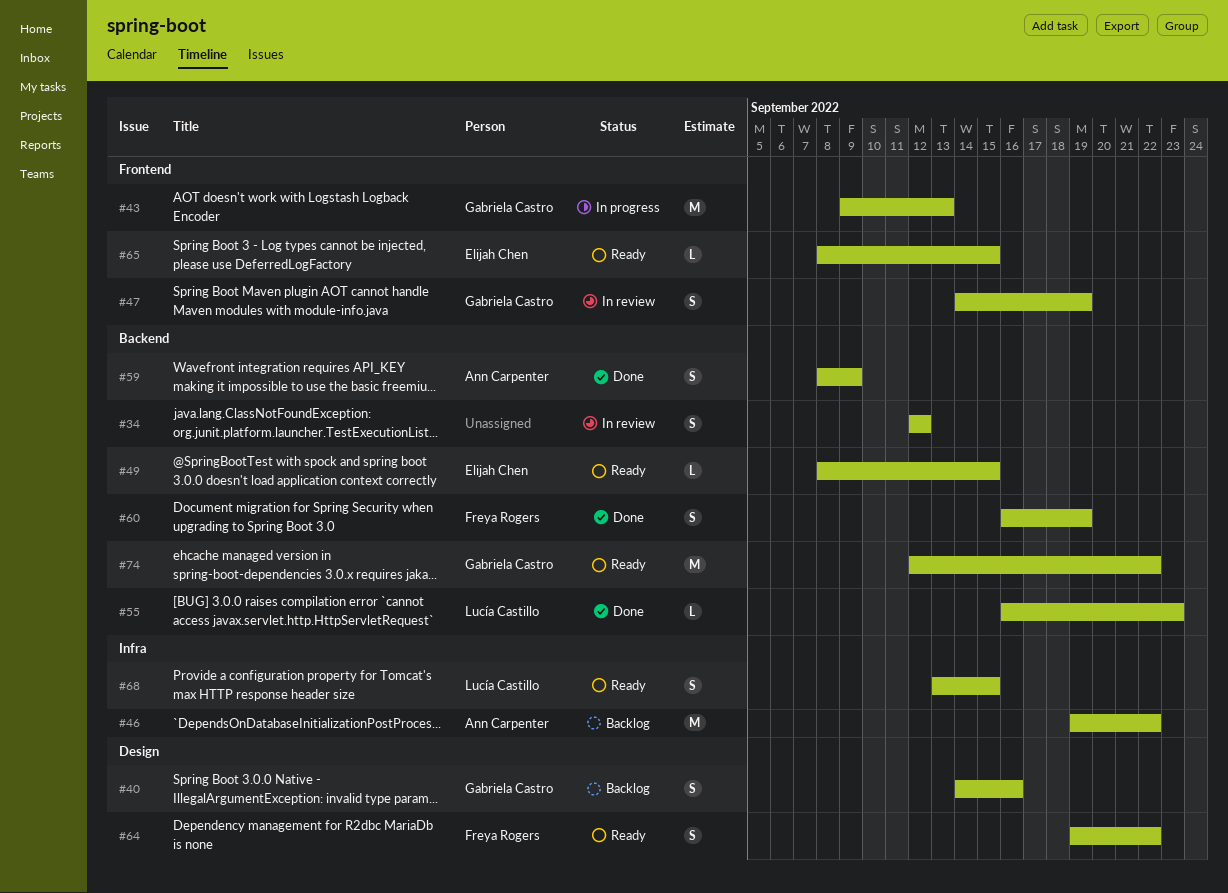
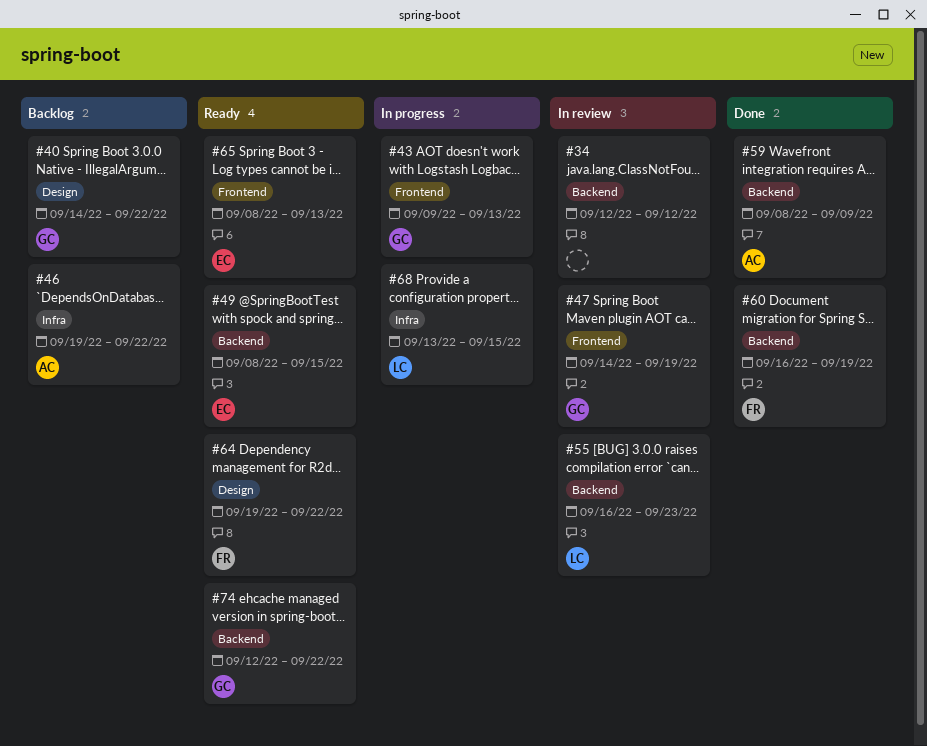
#40, due: Sep 16 -> Sep 22
#55, status: Done -> In review
#65, due: Sep 15 -> Sep 13
#68, status: Ready -> In progress

